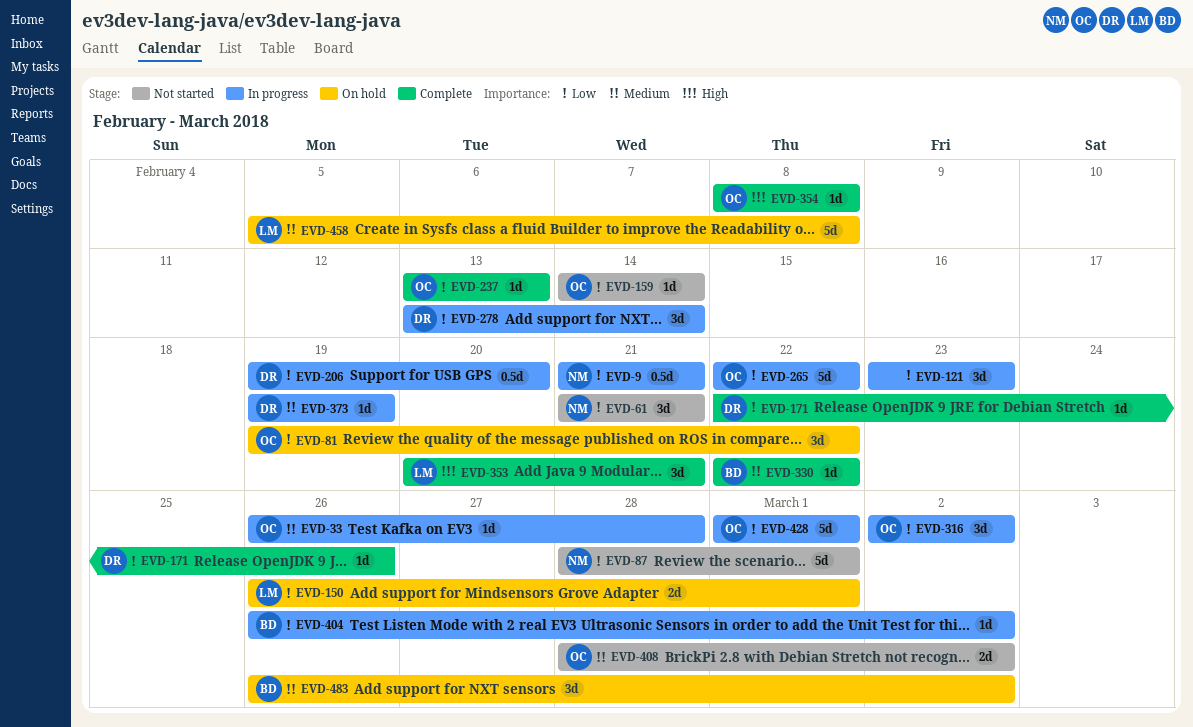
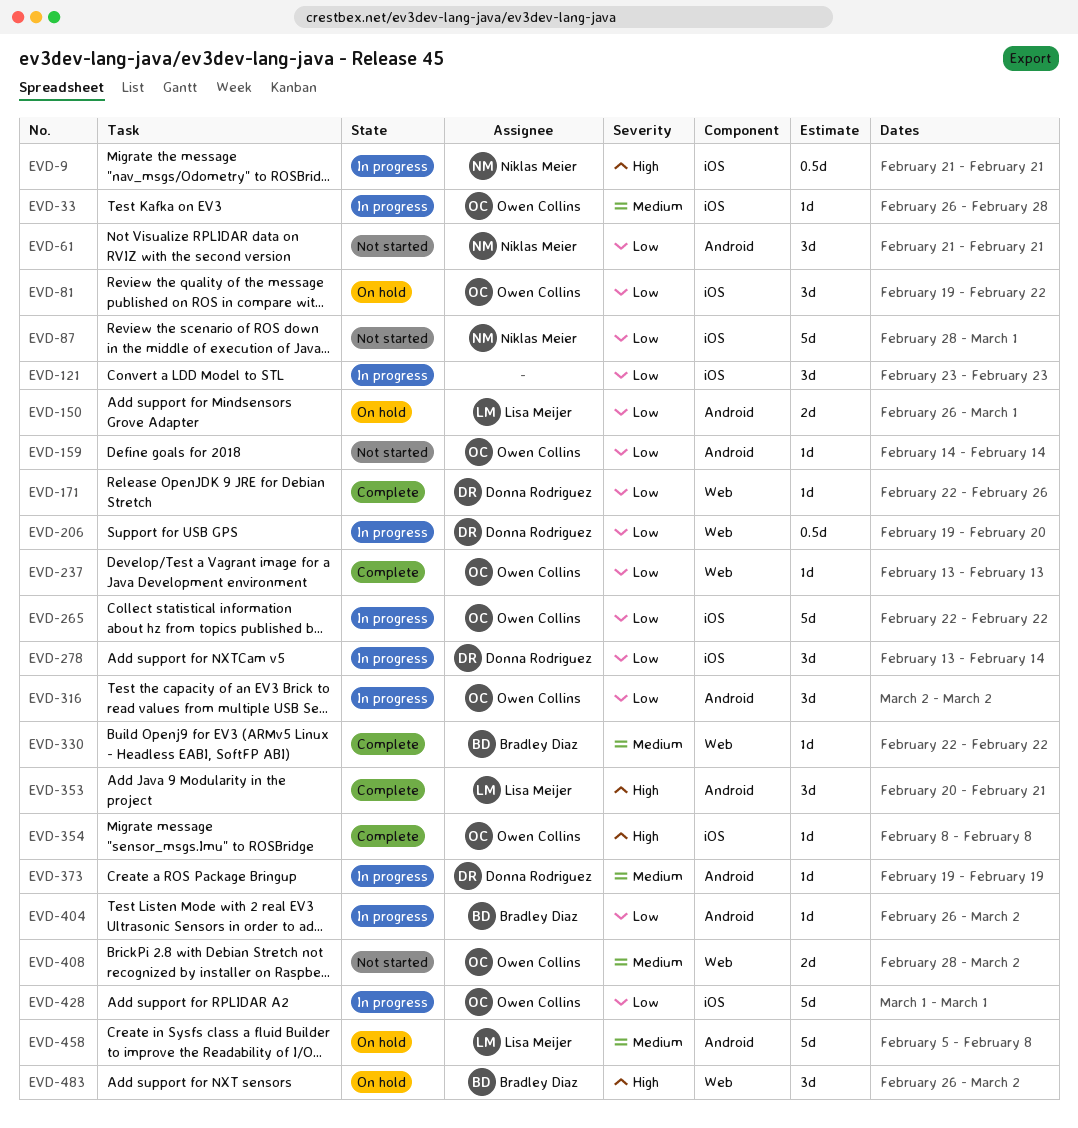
EVD-9, priority: Low -> High
EVD-483, priority: Medium -> High

